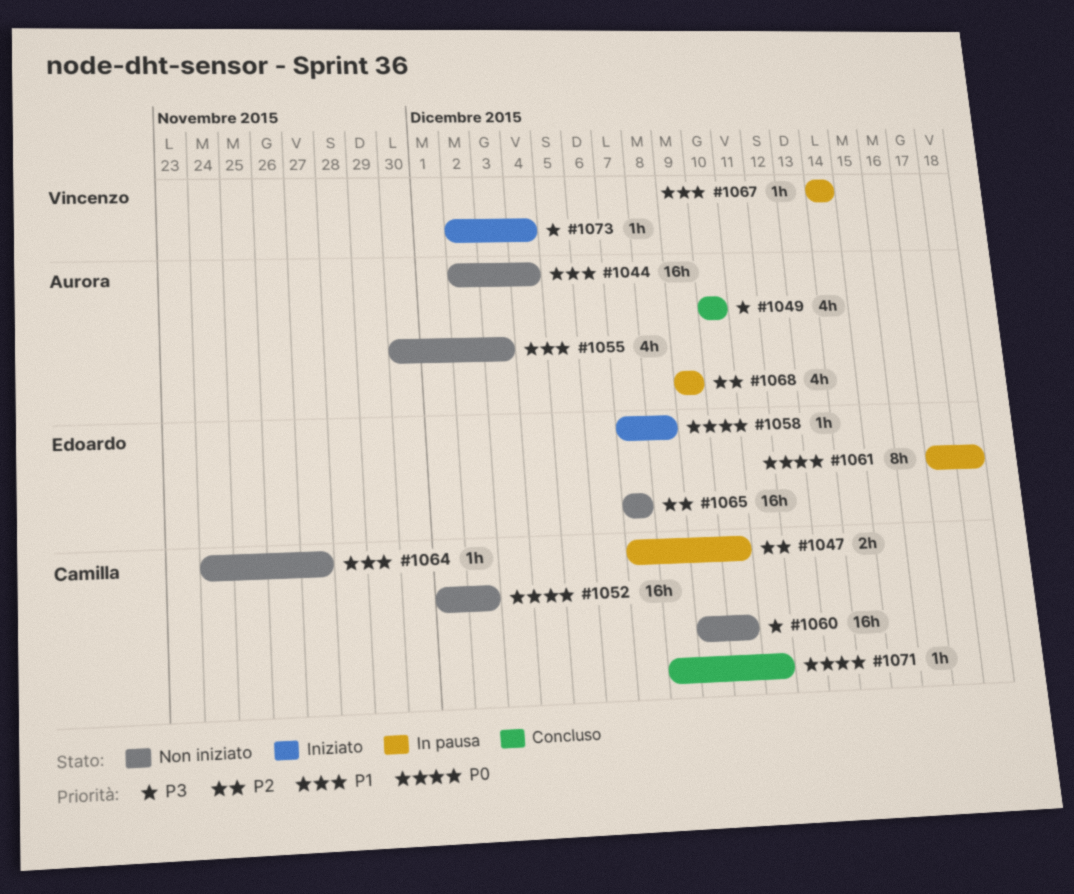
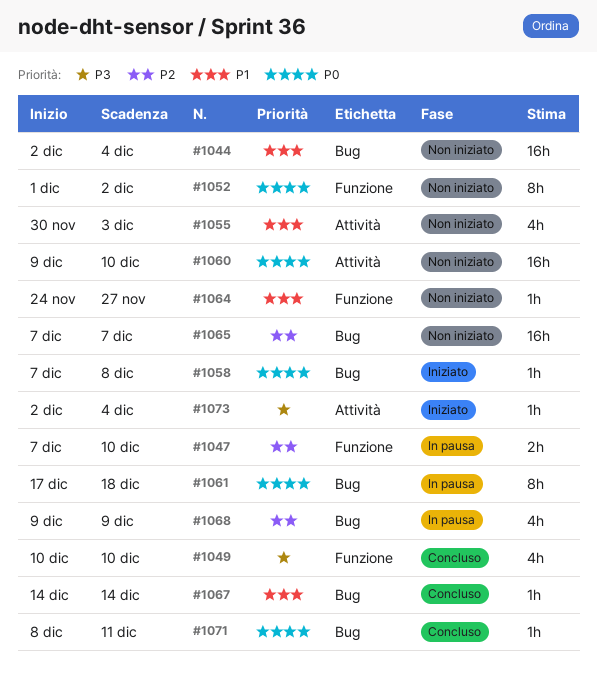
#1052, estimate: 16h -> 8h
#1060, priority: P3 -> P0
#1067, status: In pausa -> Concluso

